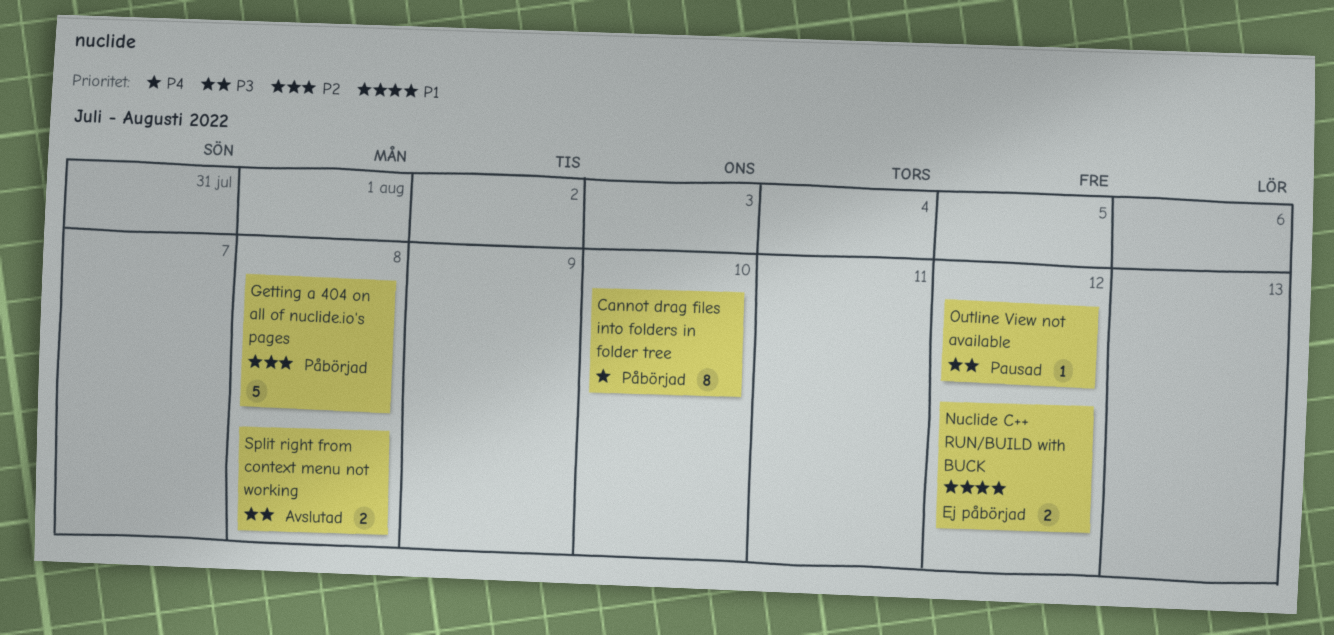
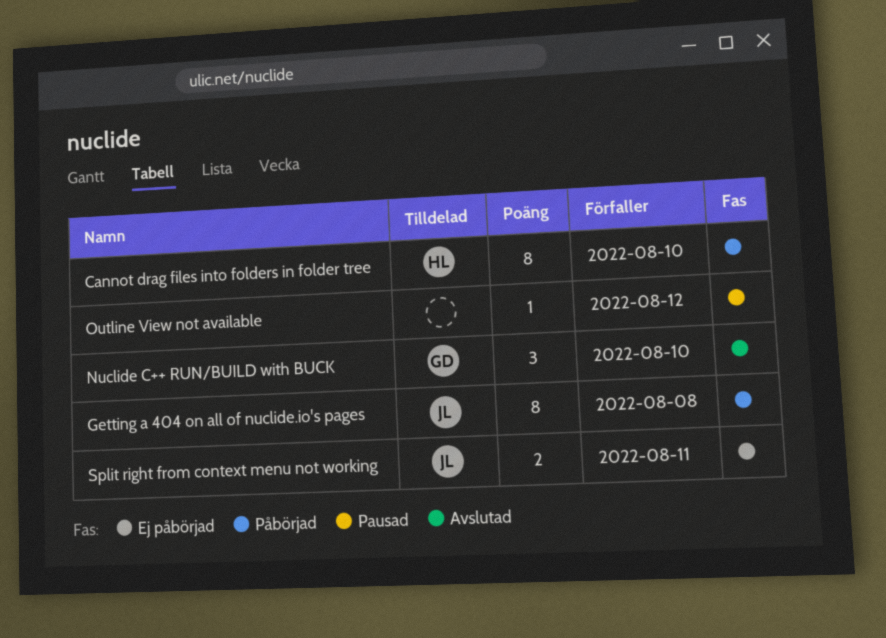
Getting a 404 on all of nuclide.io's pages, estimate: 5 -> 8
Nuclide C++ RUN/BUILD with BUCK, status: Ej påbörjad -> Avslutad
Nuclide C++ RUN/BUILD with BUCK, estimate: 2 -> 3
Nuclide C++ RUN/BUILD with BUCK, due: Aug 12 -> Aug 10
Split right from context menu not working, status: Avslutad -> Ej påbörjad
Split right from context menu not working, due: Aug 8 -> Aug 11

